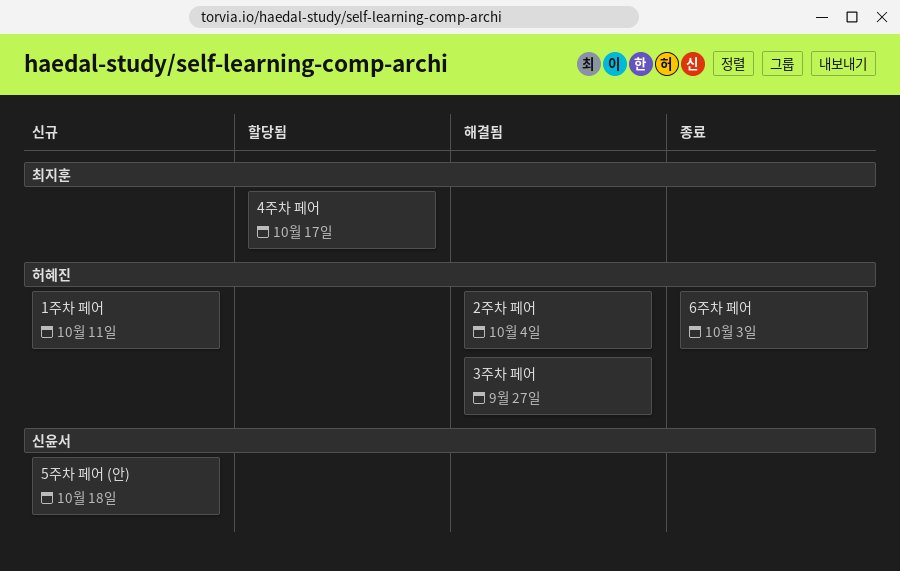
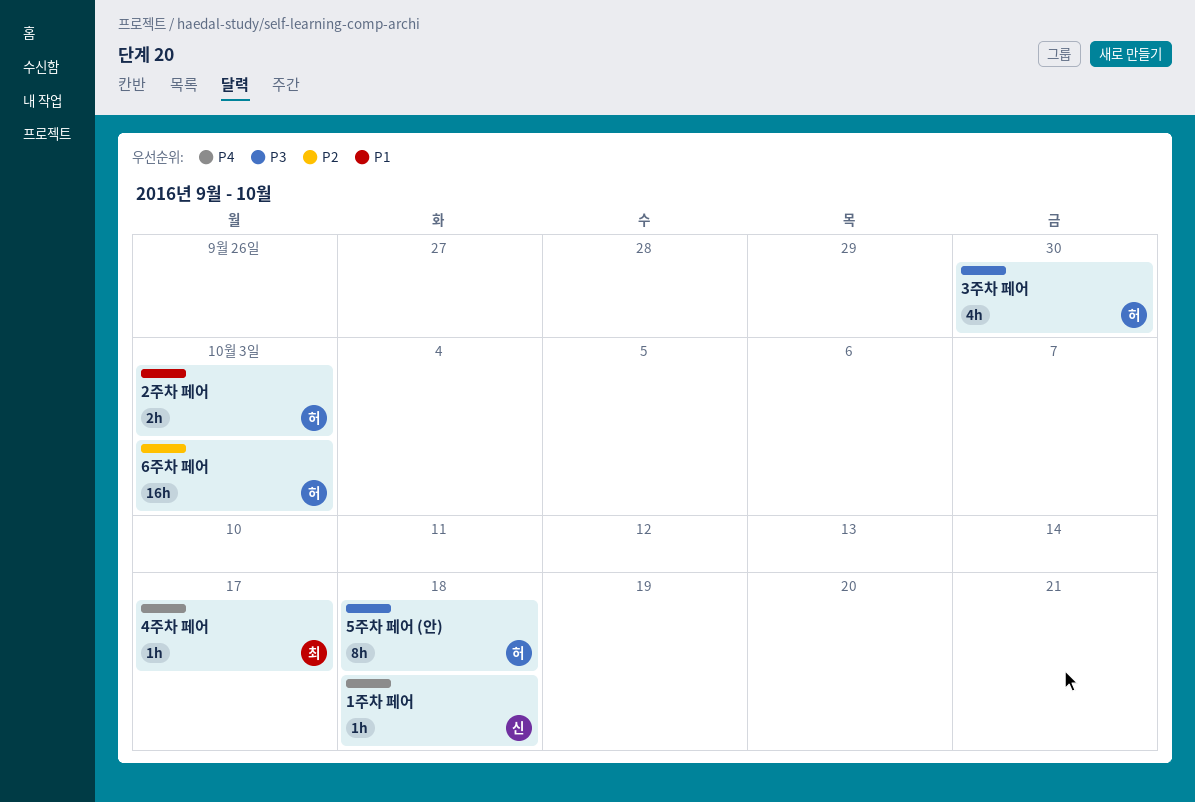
1주차 페어, owner: 허혜진 -> 신윤서
1주차 페어, due: Oct 11 -> Oct 18
2주차 페어, due: Oct 4 -> Oct 3
3주차 페어, due: Sep 27 -> Sep 30
5주차 페어 (안), owner: 신윤서 -> 허혜진

